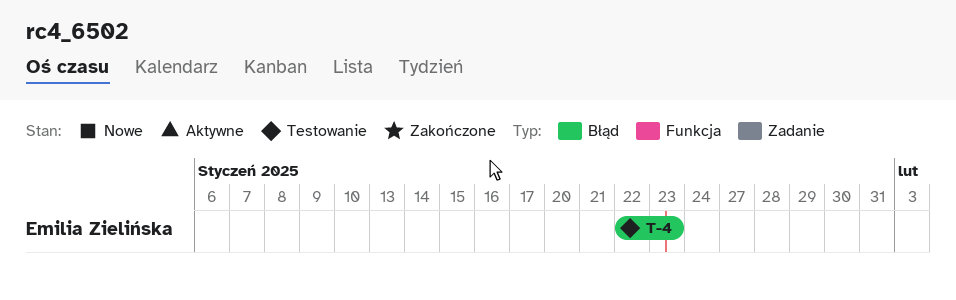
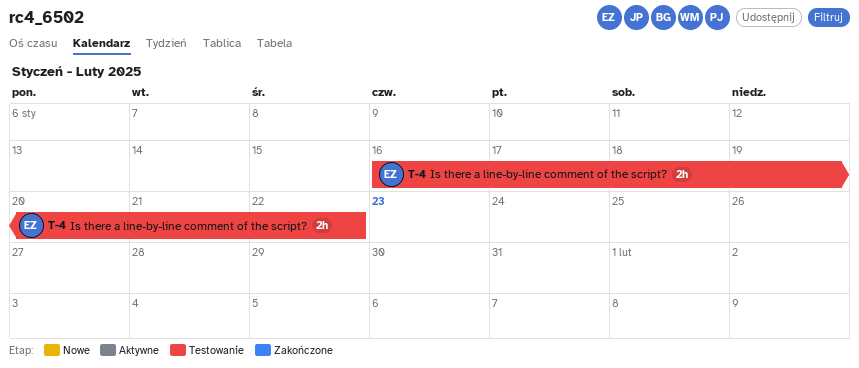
T-4, start: Jan 22 -> Jan 16
T-4, due: Jan 23 -> Jan 22

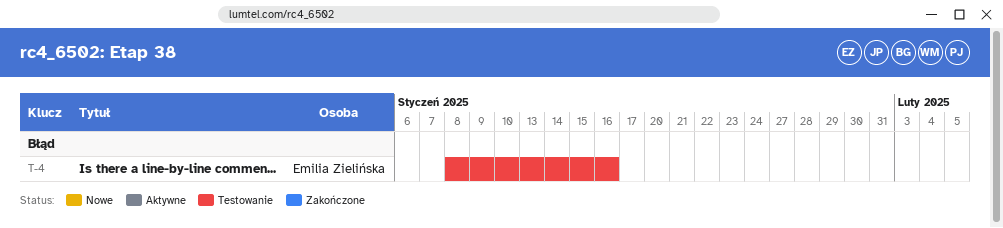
T-4, start: Jan 16 -> Jan 8
T-4, due: Jan 22 -> Jan 16

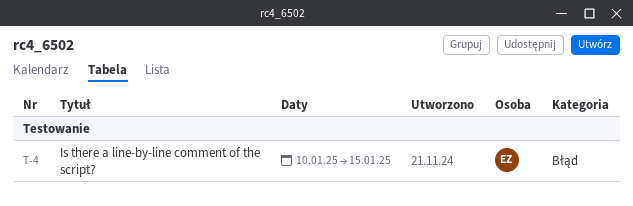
T-4, start: Jan 8 -> Jan 10
T-4, due: Jan 16 -> Jan 15

